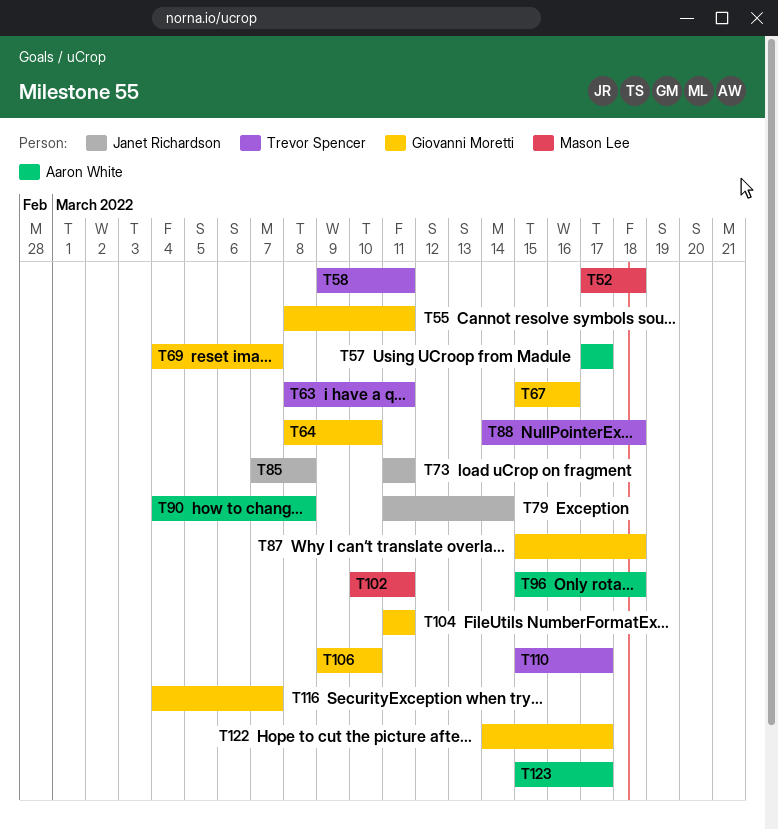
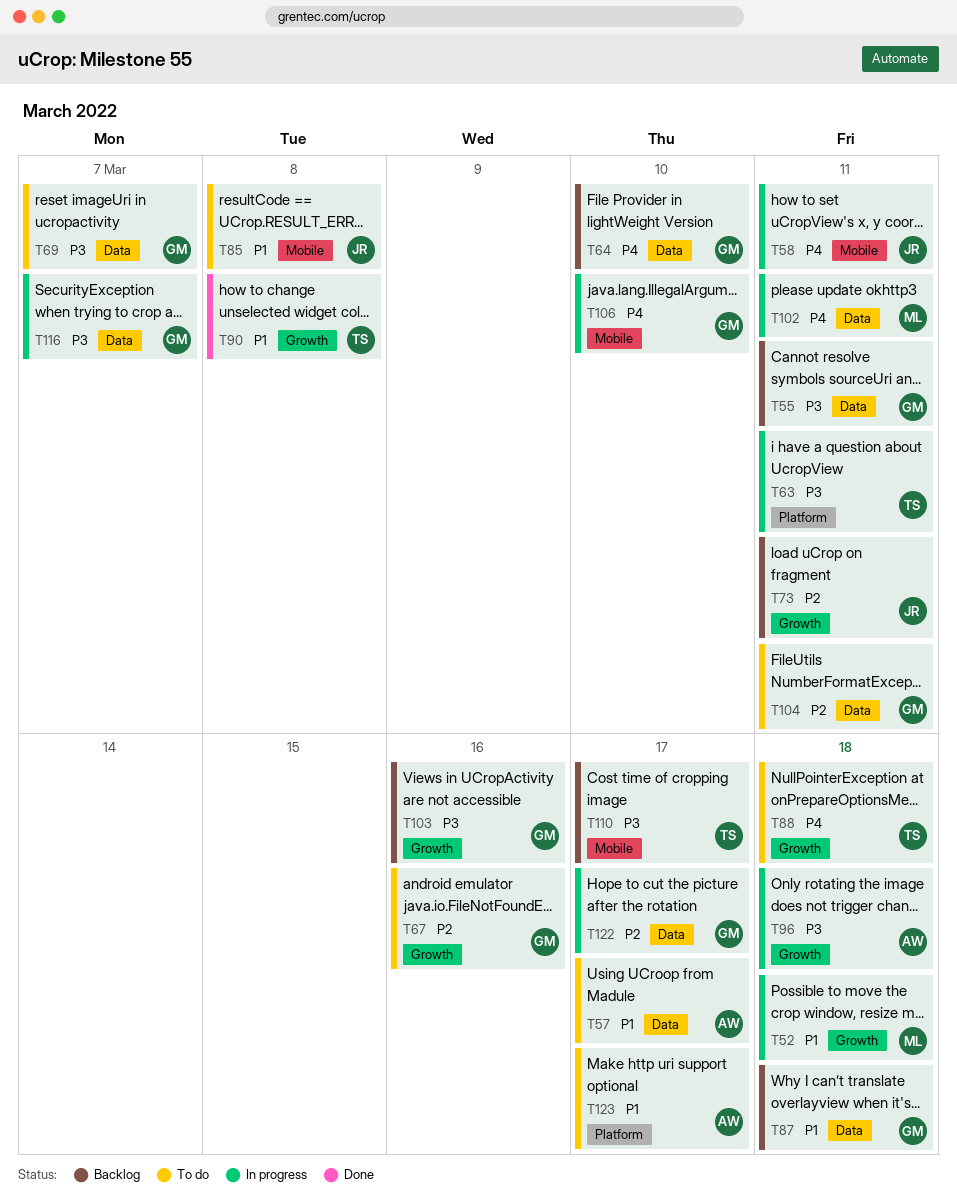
T58, owner: Trevor Spencer -> Janet Richardson
T79: present -> none
T90, owner: Aaron White -> Trevor Spencer
T103: none -> present

